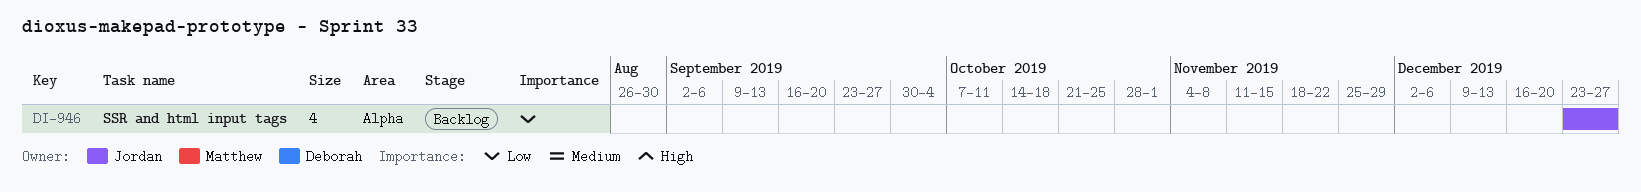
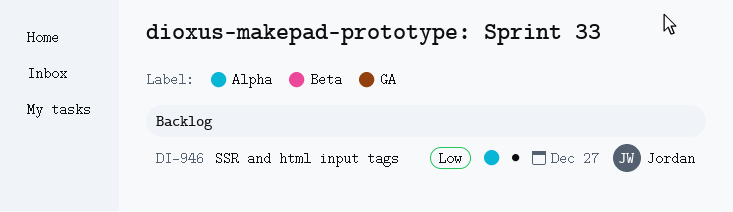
DI-946, estimate: 4 -> 1

